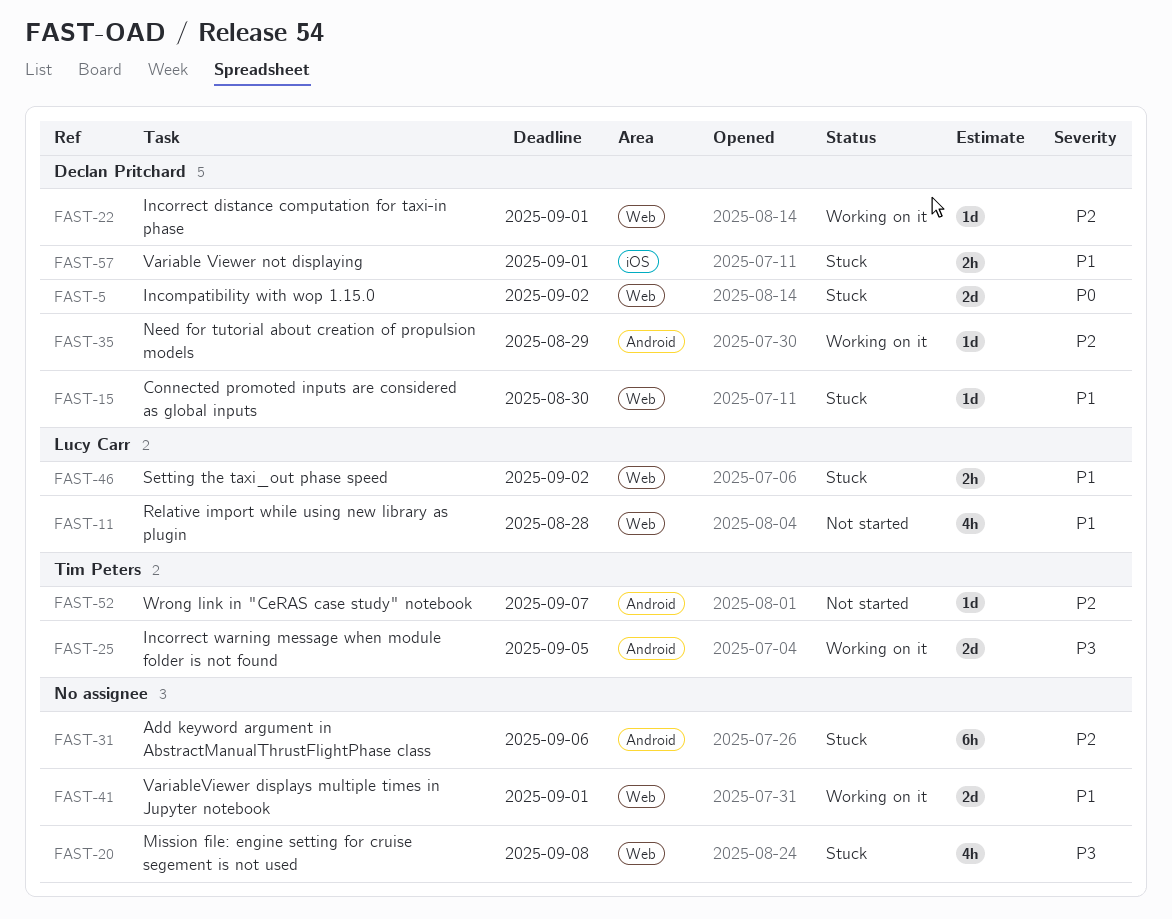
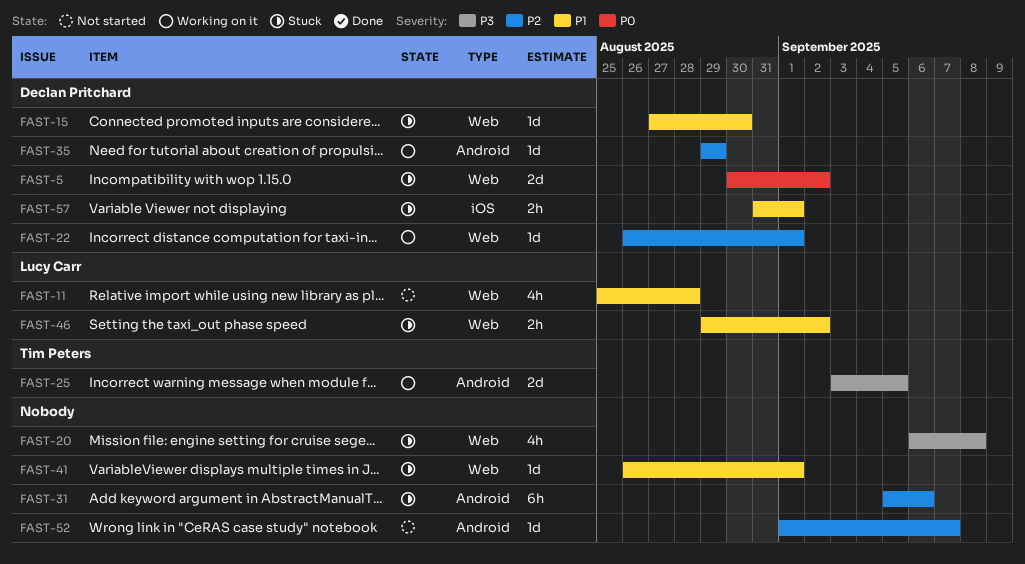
FAST-41, status: Working on it -> Stuck
FAST-41, estimate: 2d -> 1d
FAST-52, owner: Tim Peters -> none

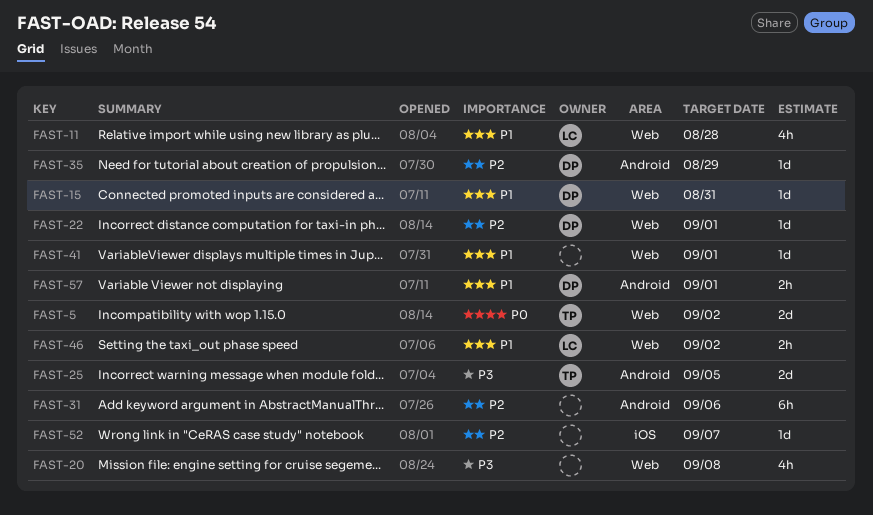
FAST-5, owner: Declan Pritchard -> Tim Peters
FAST-15, due: Aug 30 -> Aug 31
FAST-52, label: Android -> iOS
FAST-57, label: iOS -> Android

